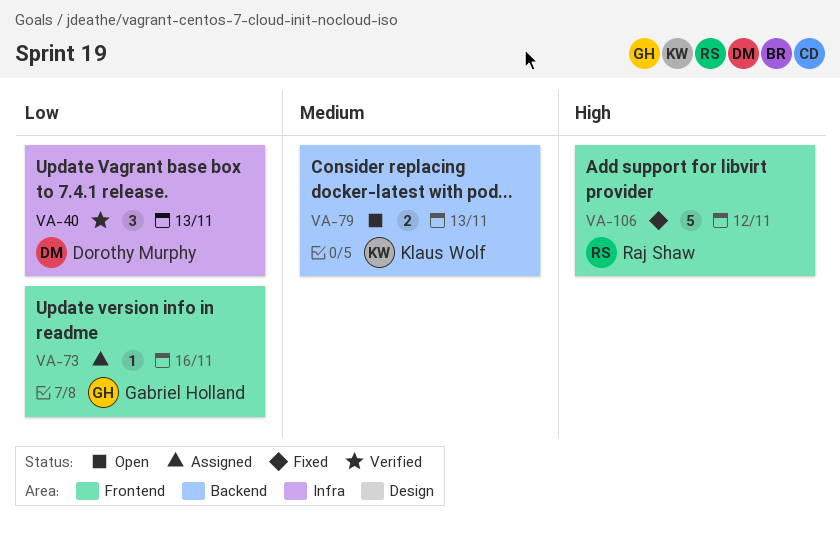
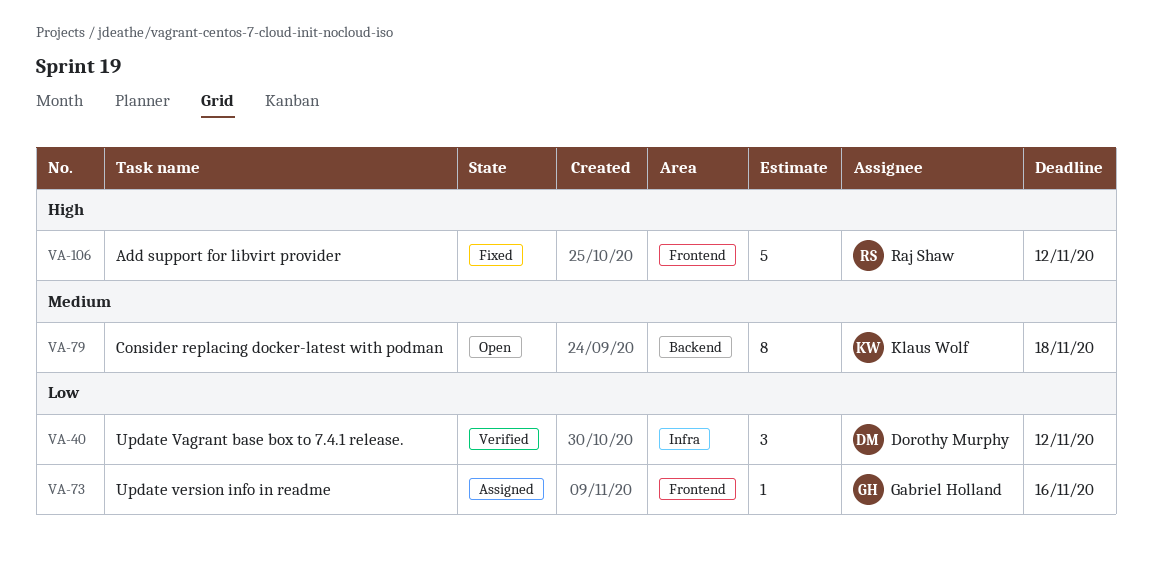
VA-40, due: Nov 13 -> Nov 12
VA-79, estimate: 2 -> 8
VA-79, due: Nov 13 -> Nov 18

